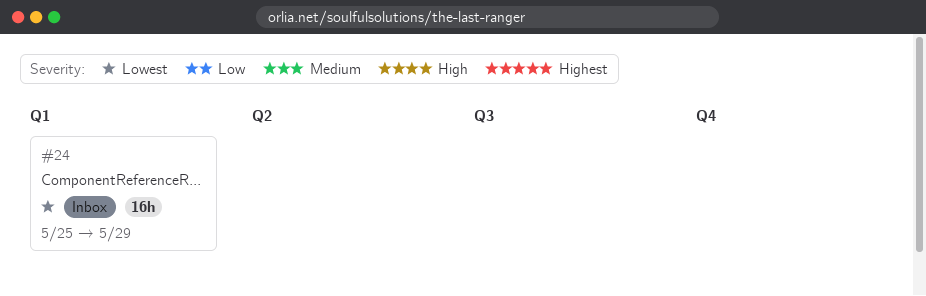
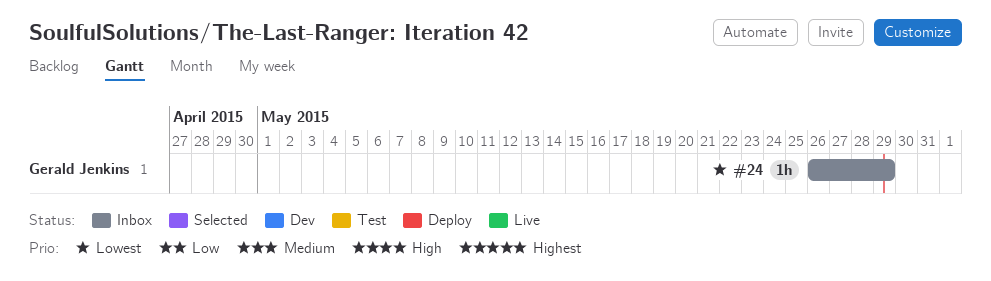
#24, estimate: 16h -> 1h
#24, start: May 25 -> May 26

